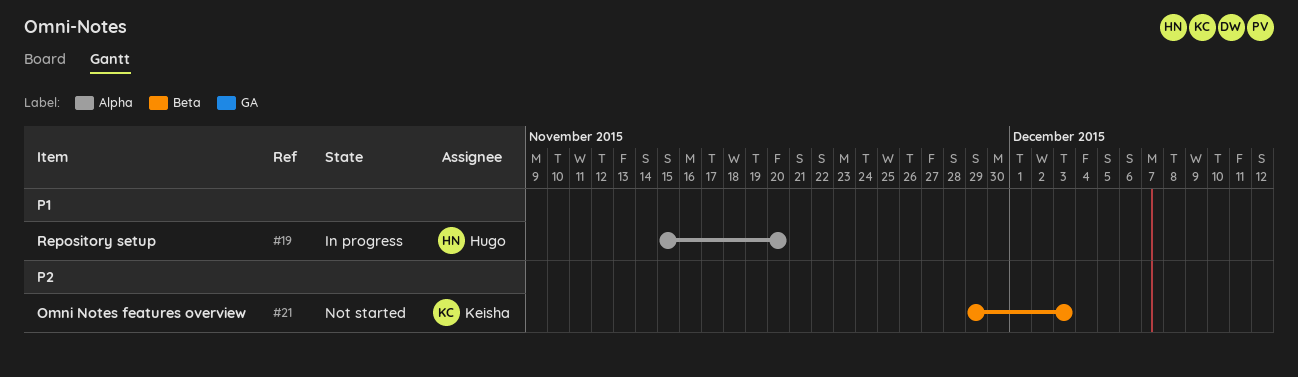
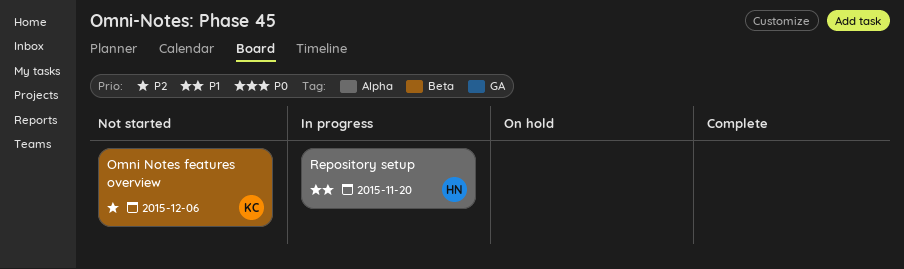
Omni Notes features overview, due: Dec 3 -> Dec 6

